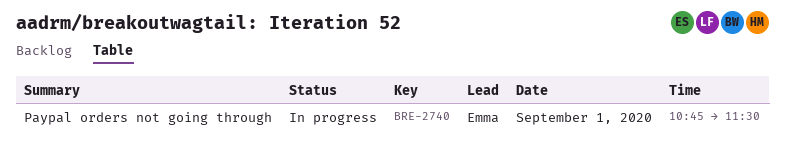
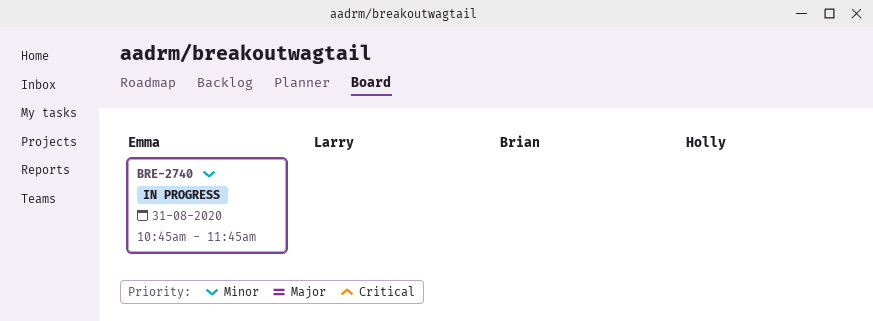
BRE-2740, day: Sep 1 -> Aug 31
BRE-2740, ends: 11:30 -> 11:45

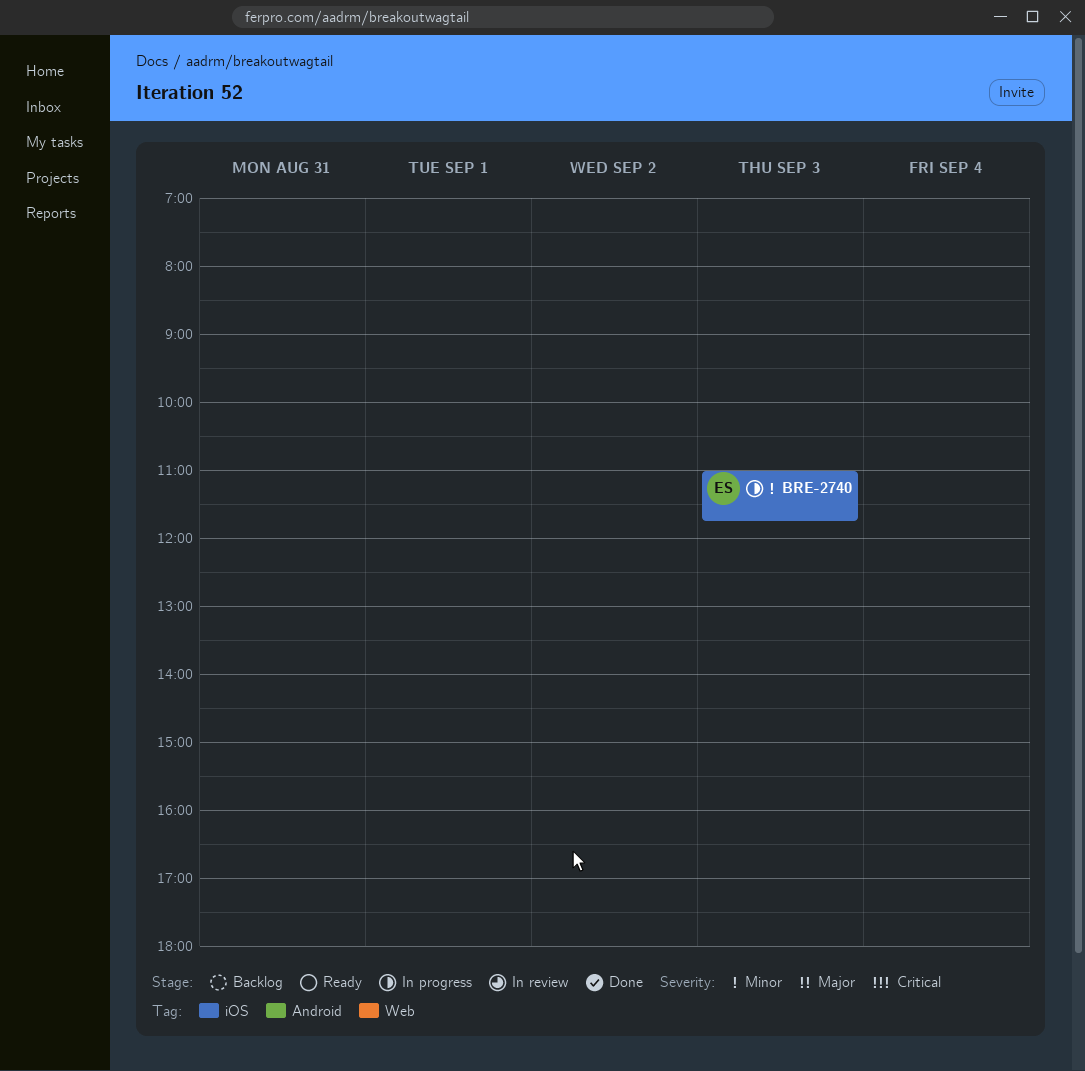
BRE-2740, day: Aug 31 -> Sep 3
BRE-2740, begins: 10:45 -> 11:00

